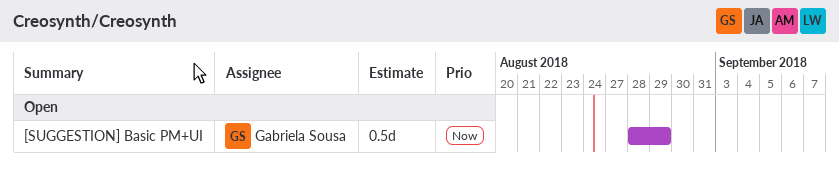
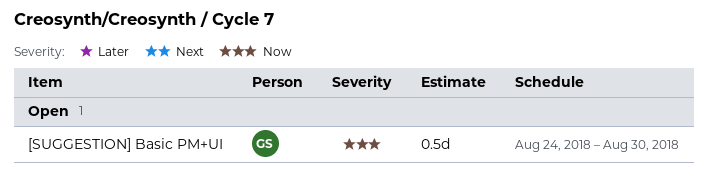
[SUGGESTION] Basic PM+UI, start: Aug 28 -> Aug 24
[SUGGESTION] Basic PM+UI, due: Aug 29 -> Aug 30

